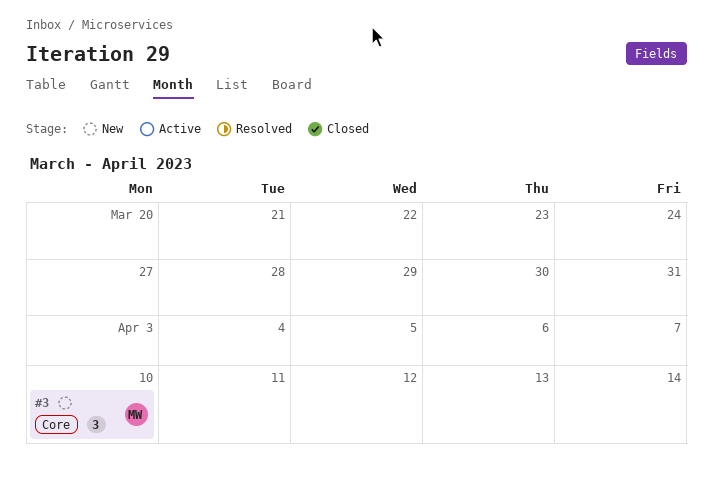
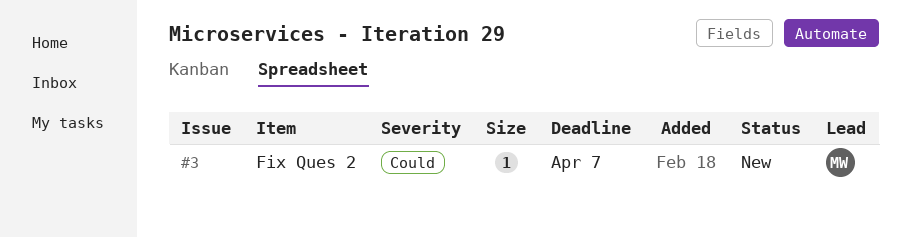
#3, estimate: 3 -> 1
#3, due: Apr 10 -> Apr 7

